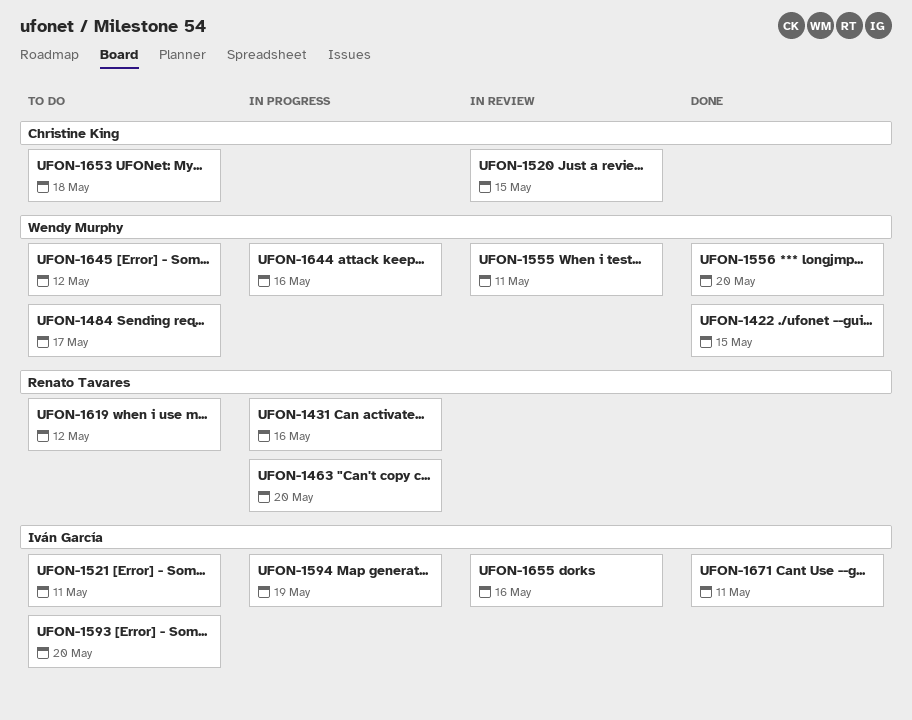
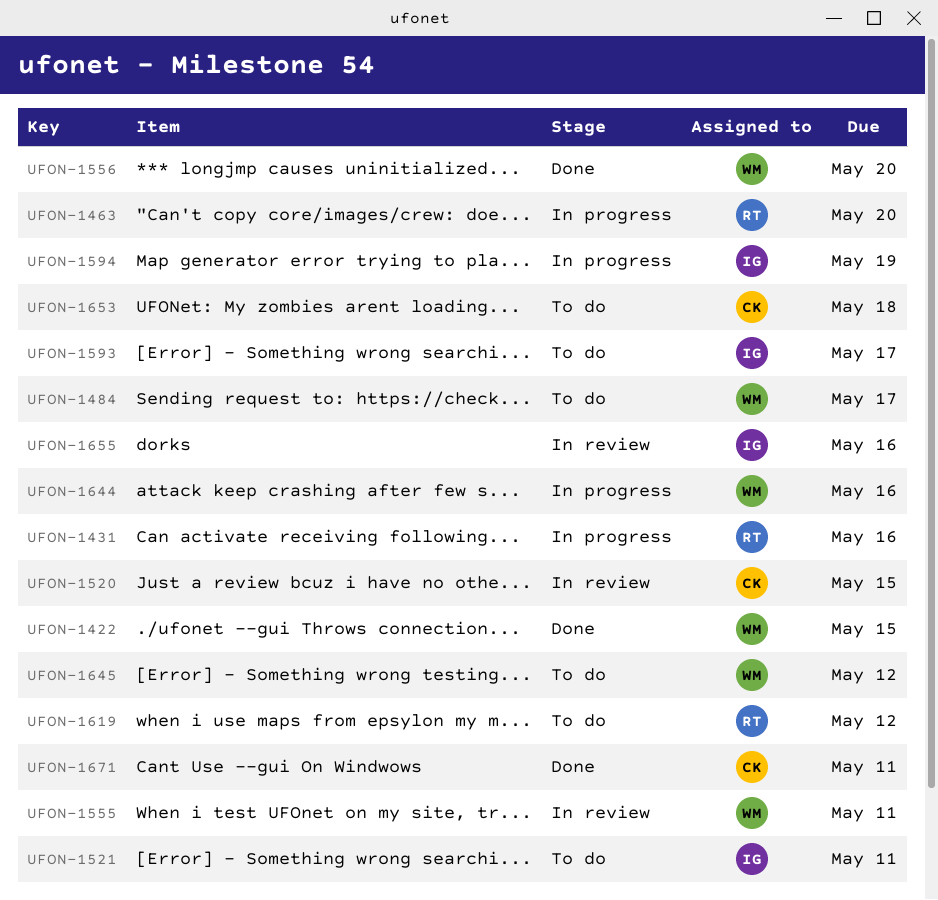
UFON-1593, due: May 20 -> May 17
UFON-1671, owner: Iván García -> Christine King

